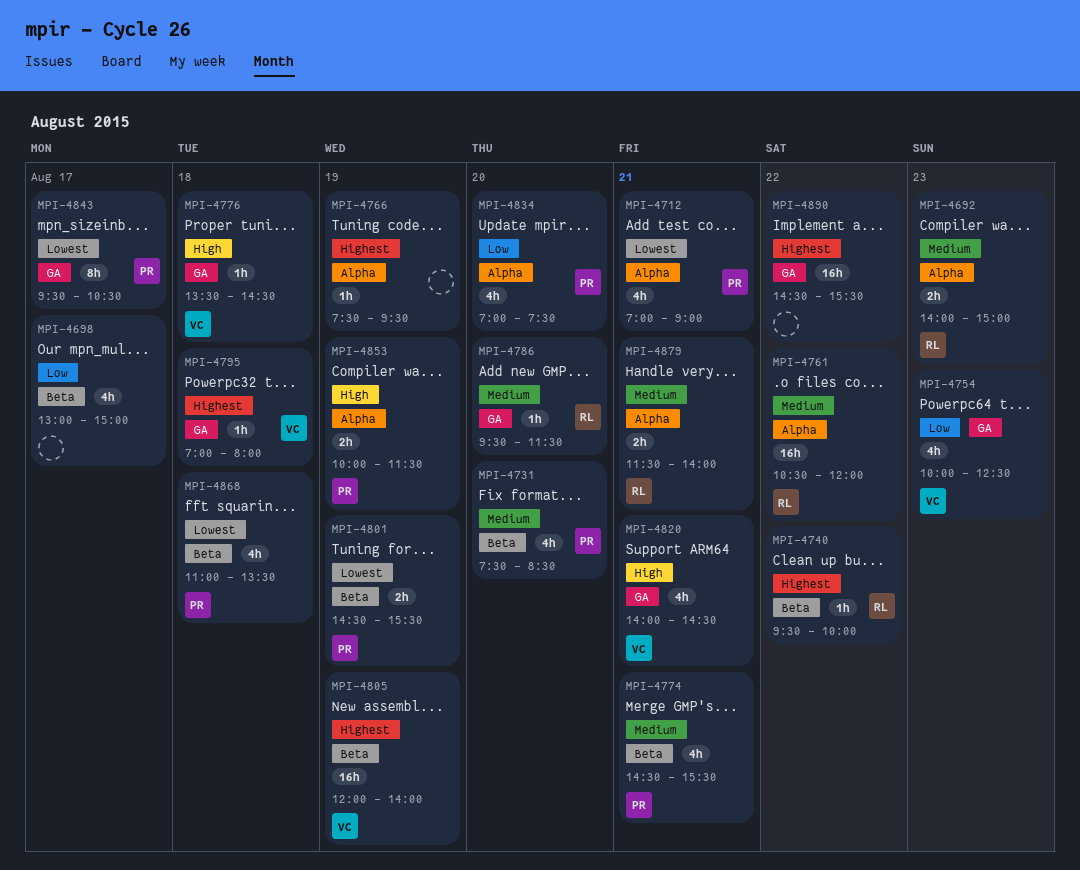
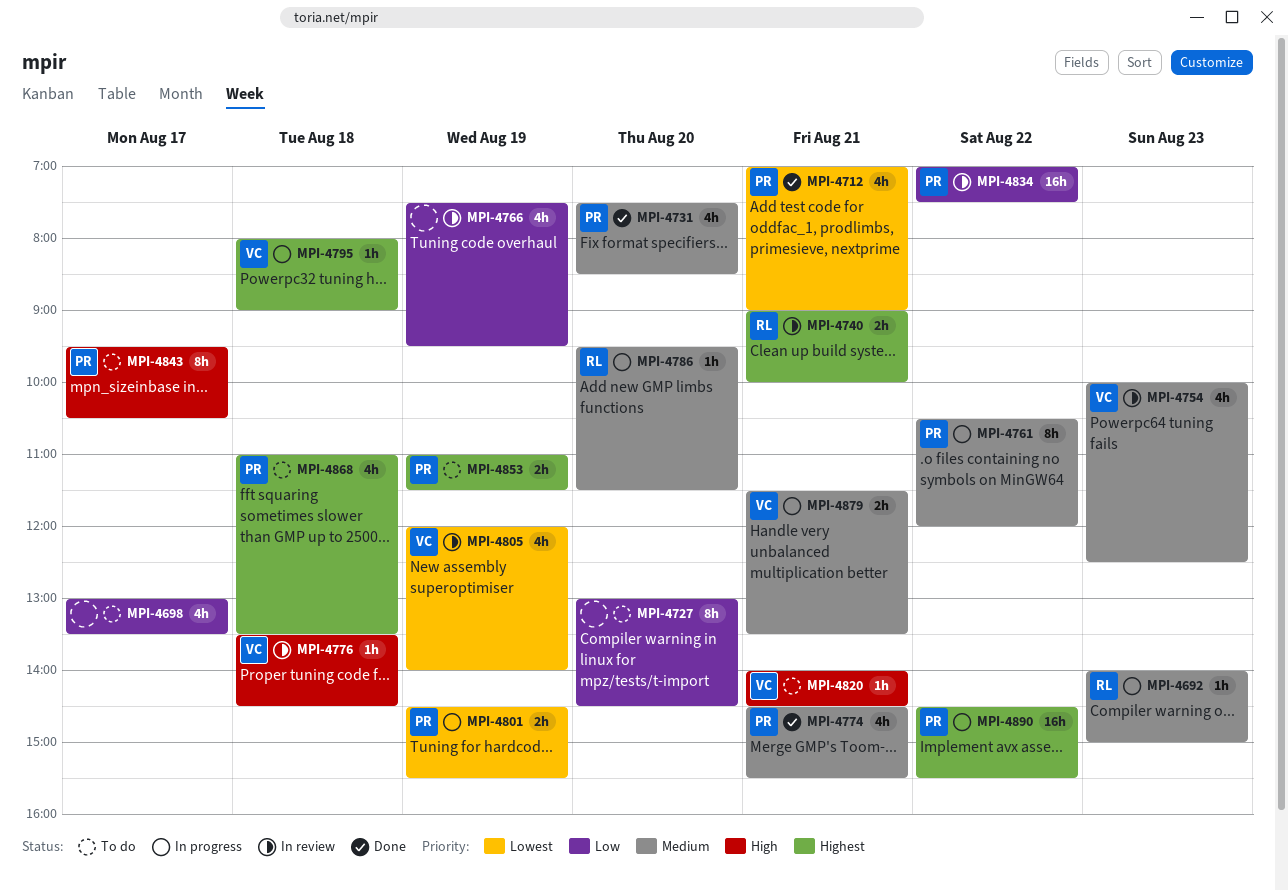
MPI-4692, estimate: 2h -> 1h
MPI-4698, ends: 15:00 -> 13:30
MPI-4727: none -> present
MPI-4740, estimate: 1h -> 2h
MPI-4740, day: Aug 22 -> Aug 21
MPI-4740, begins: 09:30 -> 09:00
MPI-4754, priority: Low -> Medium
MPI-4761, owner: RL -> PR
MPI-4761, estimate: 16h -> 8h
MPI-4766, priority: Highest -> Low
MPI-4766, estimate: 1h -> 4h
MPI-4795, begins: 07:00 -> 08:00
MPI-4795, ends: 08:00 -> 09:00
MPI-4805, priority: Highest -> Lowest
MPI-4805, estimate: 16h -> 4h
MPI-4820, estimate: 4h -> 1h
MPI-4834, estimate: 4h -> 16h
MPI-4834, day: Aug 20 -> Aug 22
MPI-4843, priority: Lowest -> High
MPI-4853, priority: High -> Highest
MPI-4853, begins: 10:00 -> 11:00
MPI-4868, priority: Lowest -> Highest
MPI-4879, owner: RL -> VC
MPI-4879, ends: 14:00 -> 13:30
MPI-4890, owner: none -> PR

